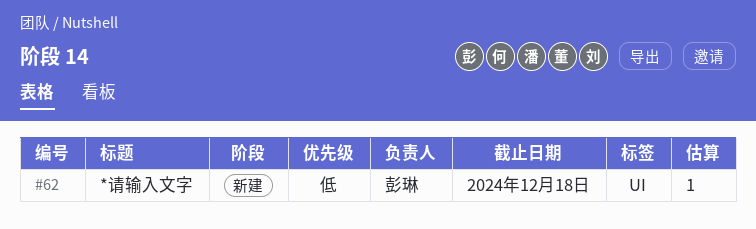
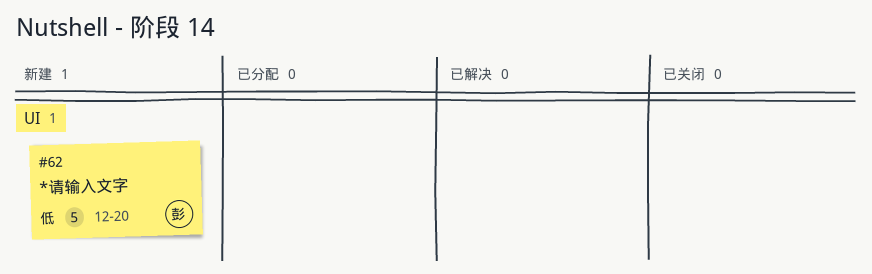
#62, estimate: 1 -> 5
#62, due: Dec 18 -> Dec 20

